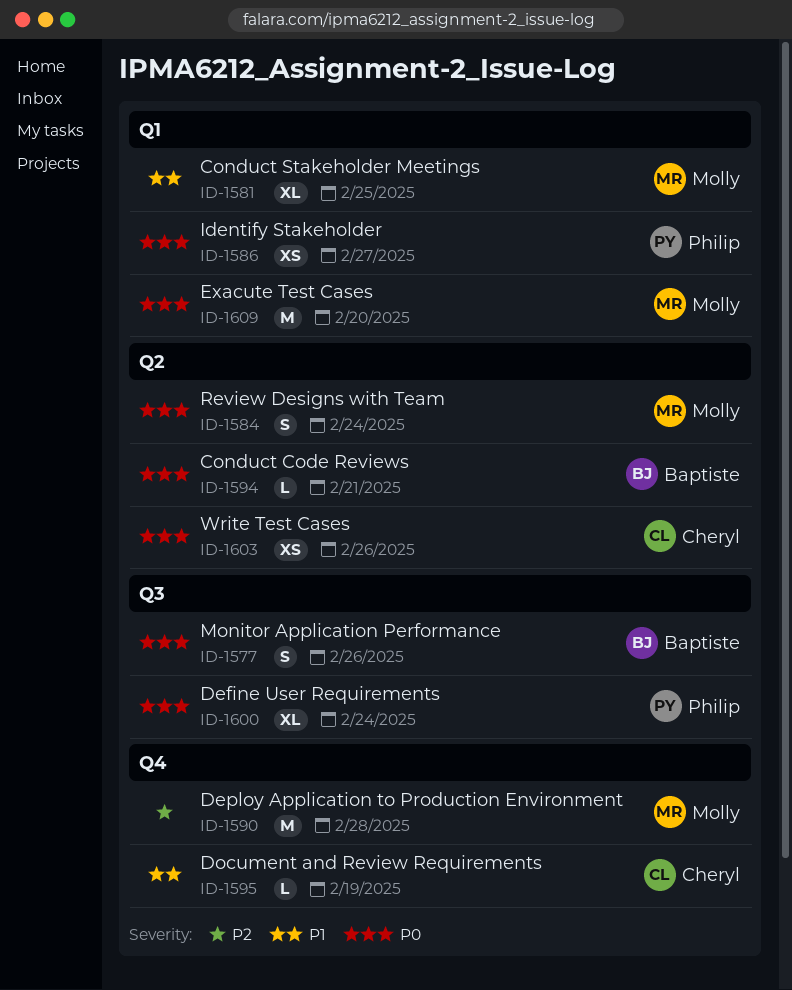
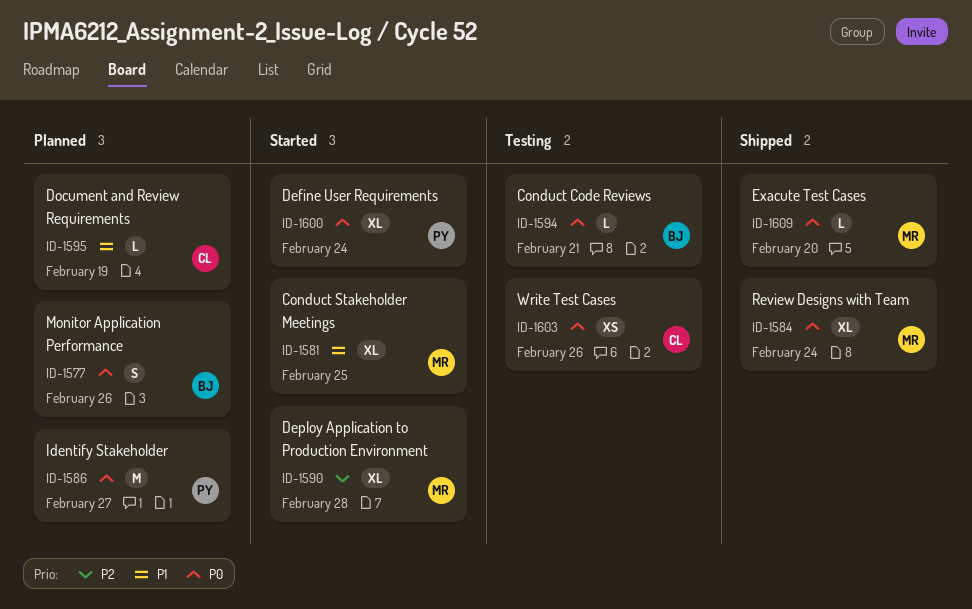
ID-1584, estimate: S -> XL
ID-1586, estimate: XS -> M
ID-1590, estimate: M -> XL
ID-1609, estimate: M -> L

